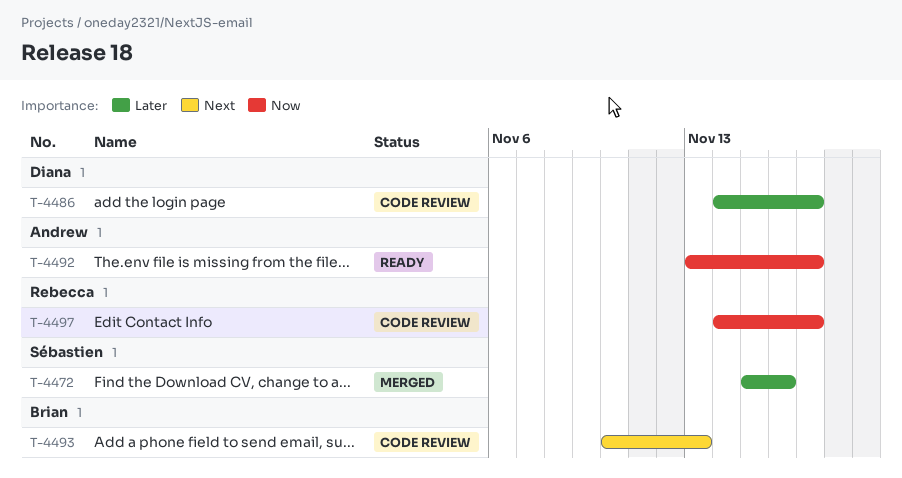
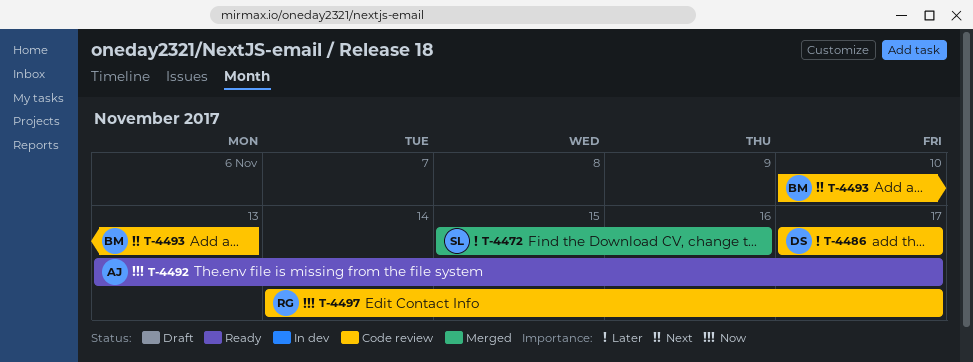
T-4486, start: Nov 14 -> Nov 17

